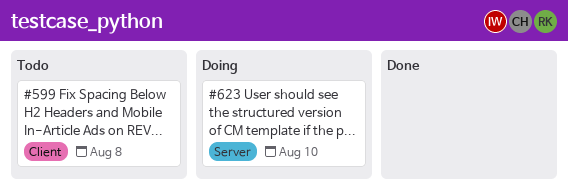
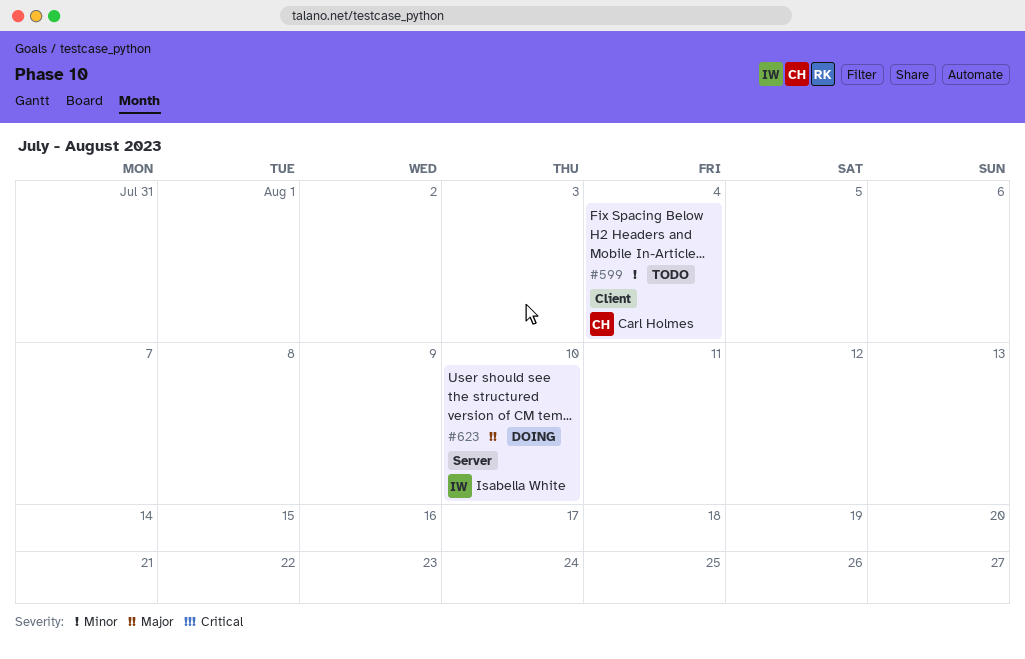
#599, due: Aug 8 -> Aug 4

